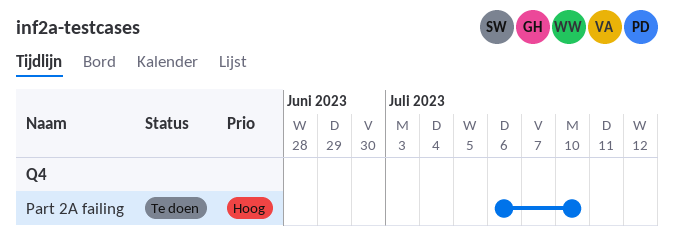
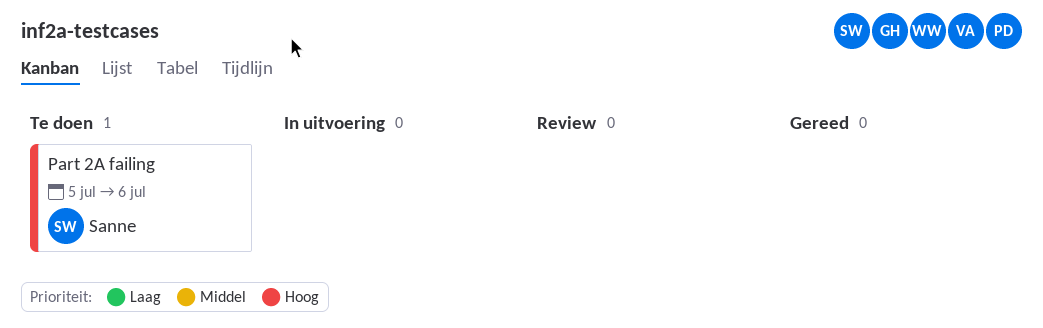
Part 2A failing, start: Jul 6 -> Jul 5
Part 2A failing, due: Jul 10 -> Jul 6

